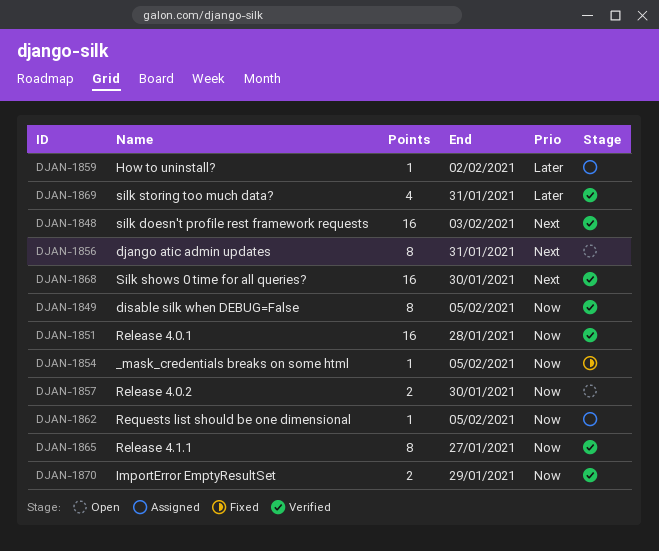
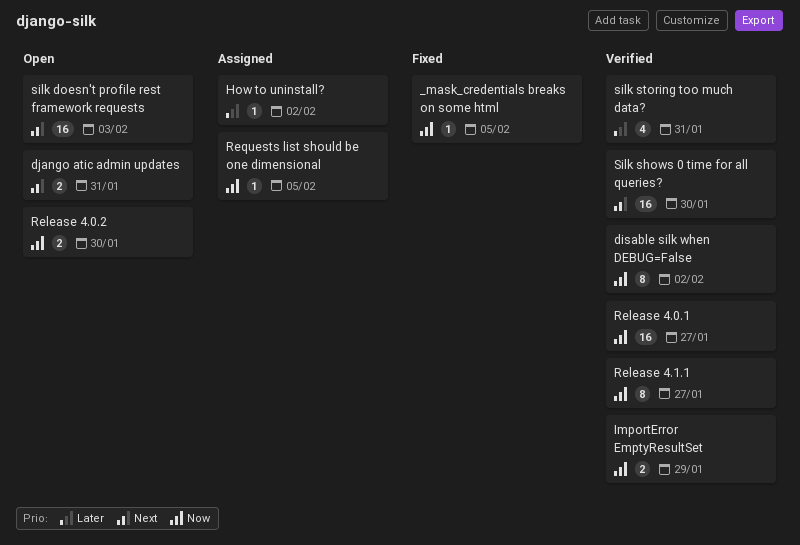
disable silk when DEBUG=False, due: Feb 5 -> Feb 2
django atic admin updates, estimate: 8 -> 2
Release 4.0.1, due: Jan 28 -> Jan 27
silk doesn't profile rest framework requests, status: Verified -> Open

